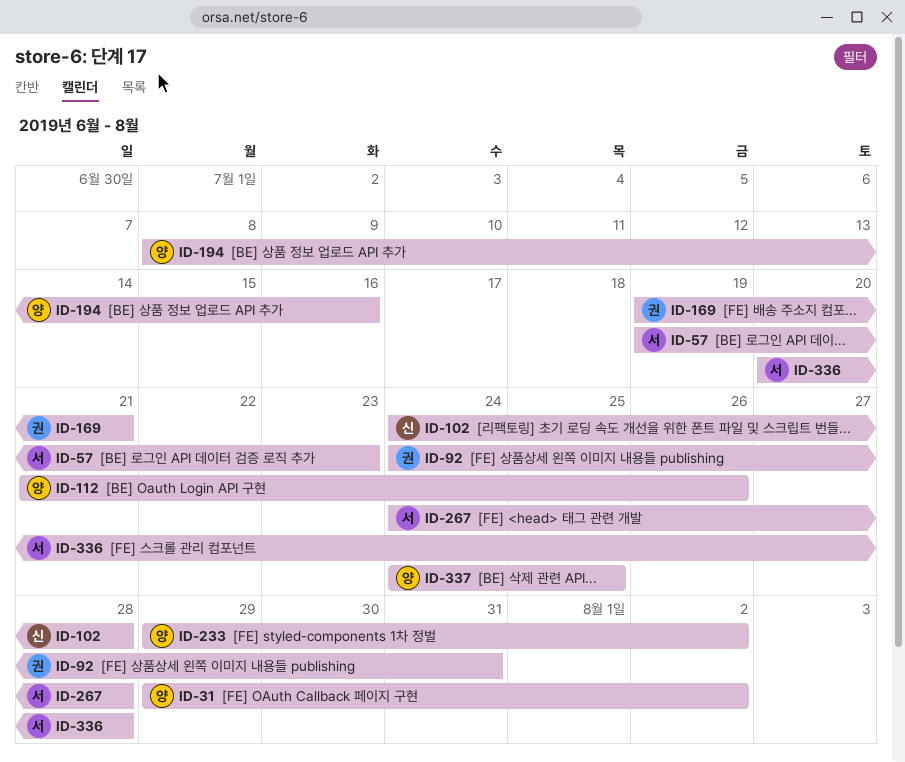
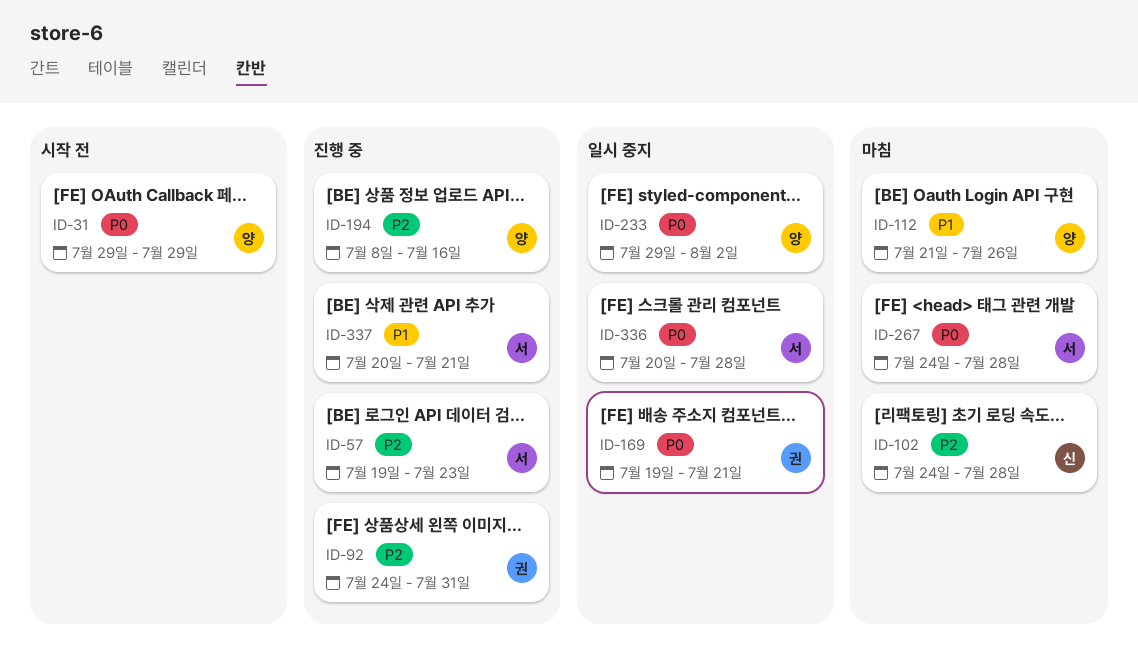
ID-31, due: Aug 2 -> Jul 29
ID-337, owner: 양 -> 서
ID-337, start: Jul 24 -> Jul 20
ID-337, due: Jul 25 -> Jul 21

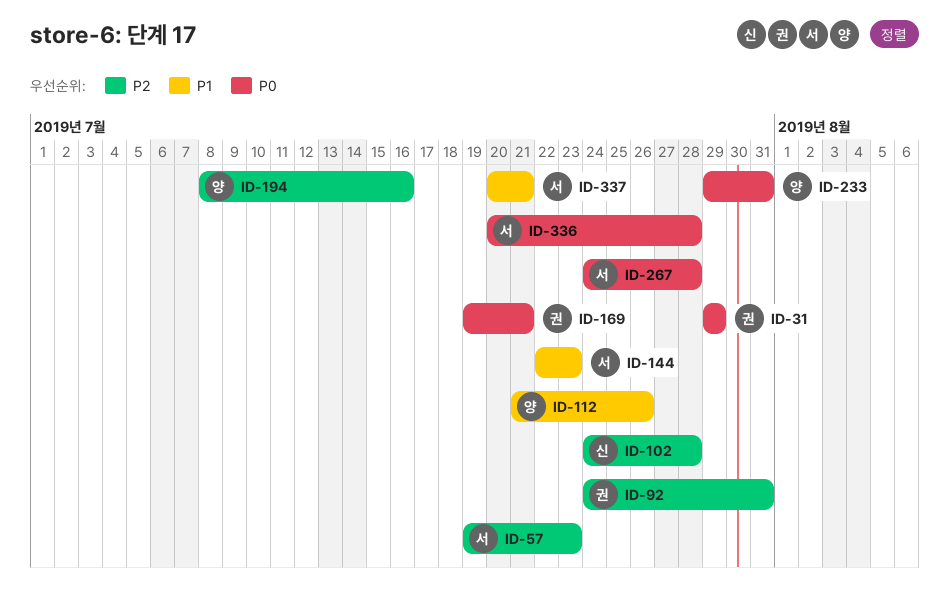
ID-31, owner: 양 -> 권
ID-144: none -> present
ID-233, due: Aug 2 -> Jul 31

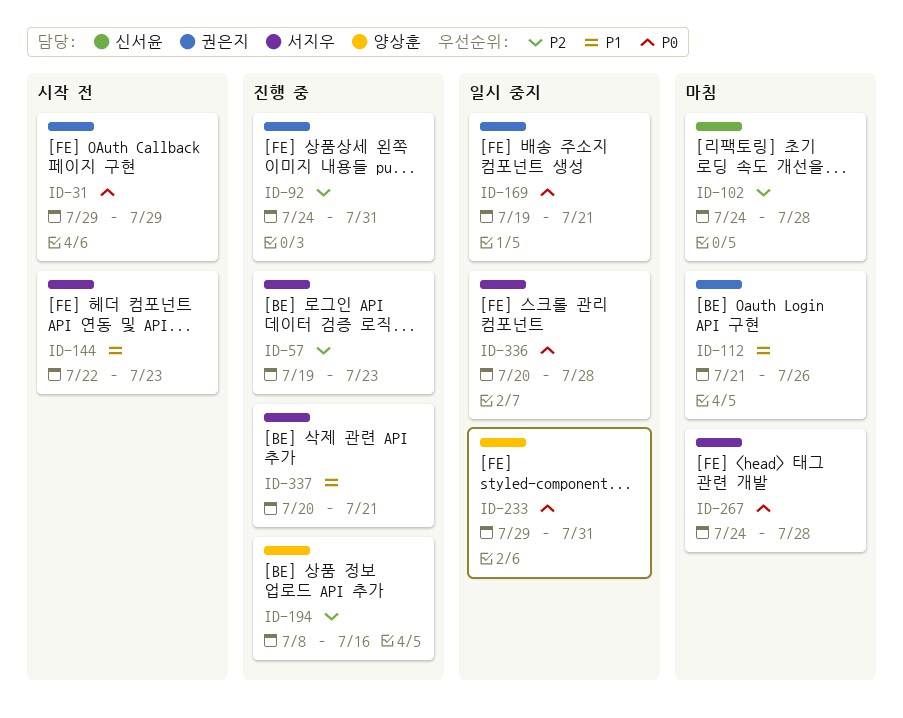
ID-112, owner: 양상훈 -> 권은지

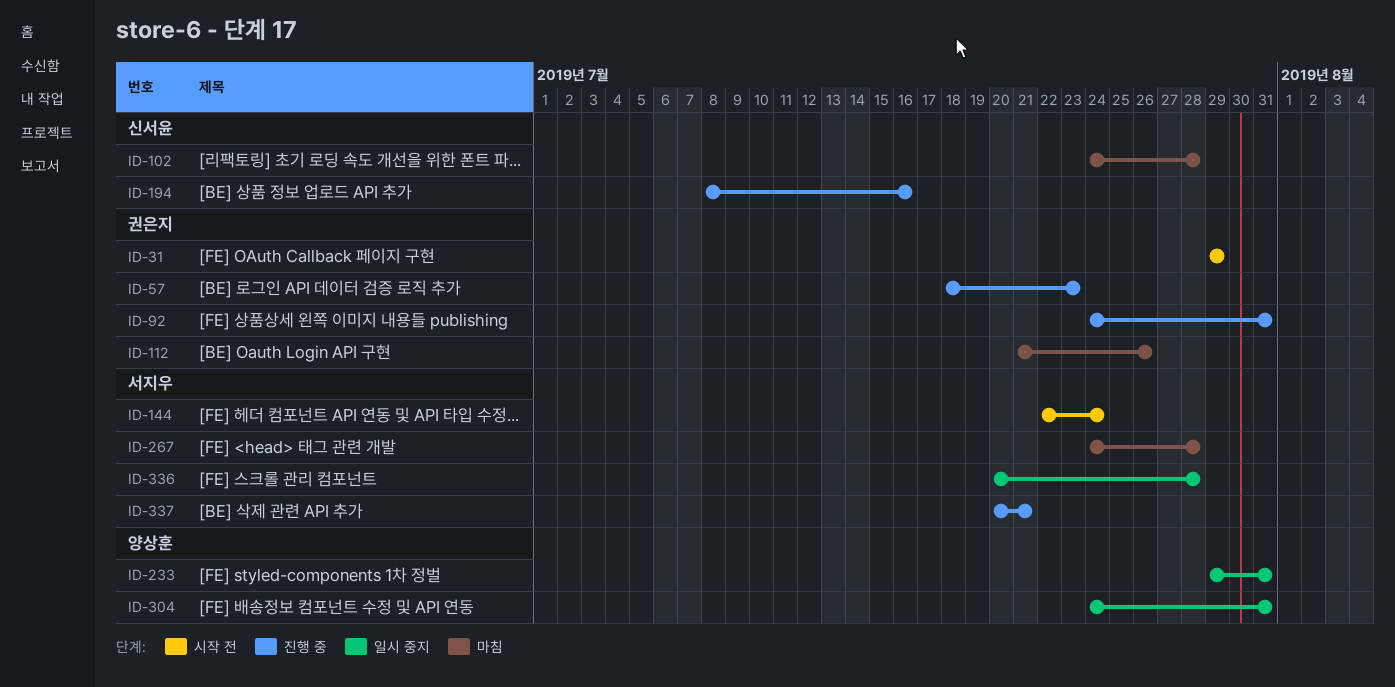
ID-57, owner: 서지우 -> 권은지
ID-57, start: Jul 19 -> Jul 18
ID-144, due: Jul 23 -> Jul 24
ID-169: present -> none
ID-194, owner: 양상훈 -> 신서윤
ID-304: none -> present

